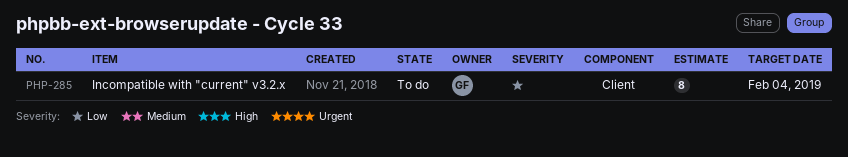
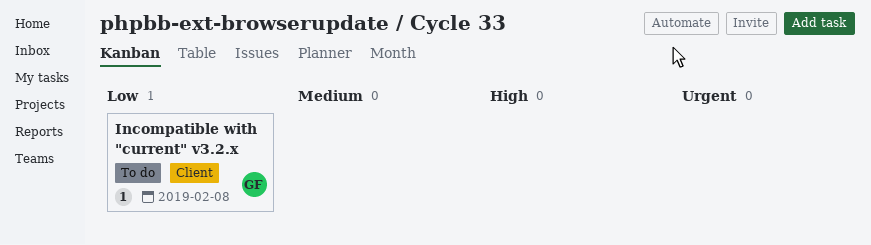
Incompatible with "current" v3.2.x, estimate: 8 -> 1
Incompatible with "current" v3.2.x, due: Feb 4 -> Feb 8

